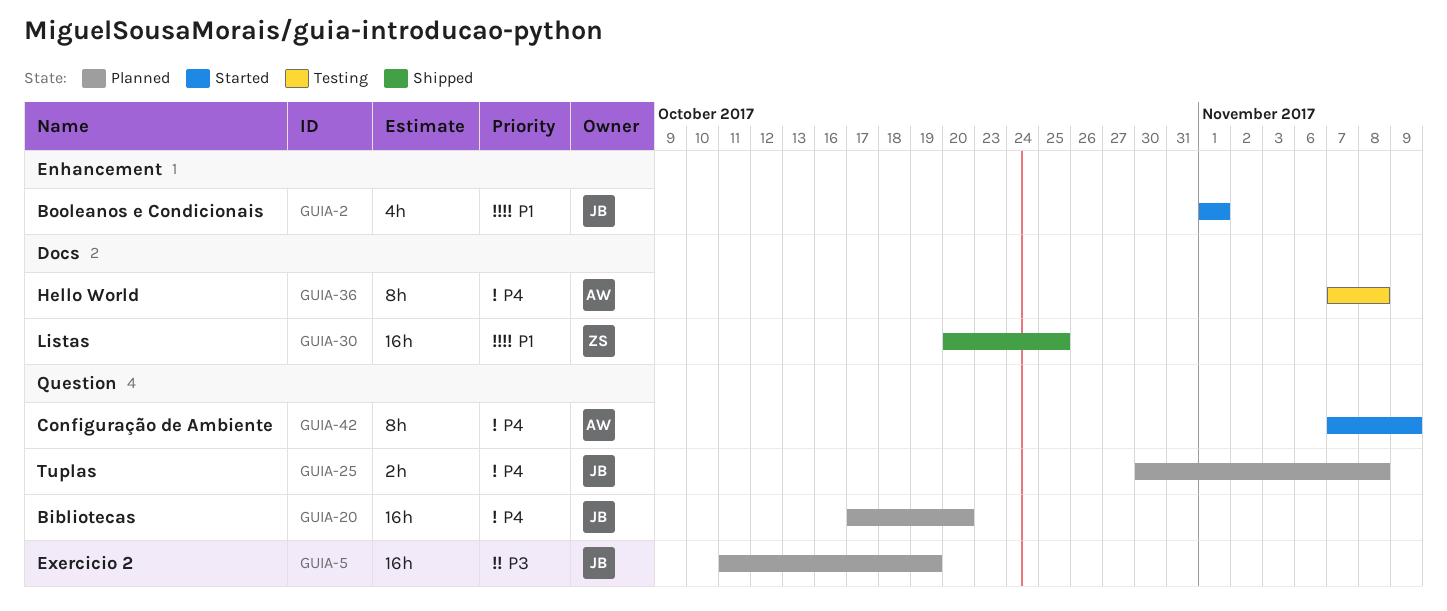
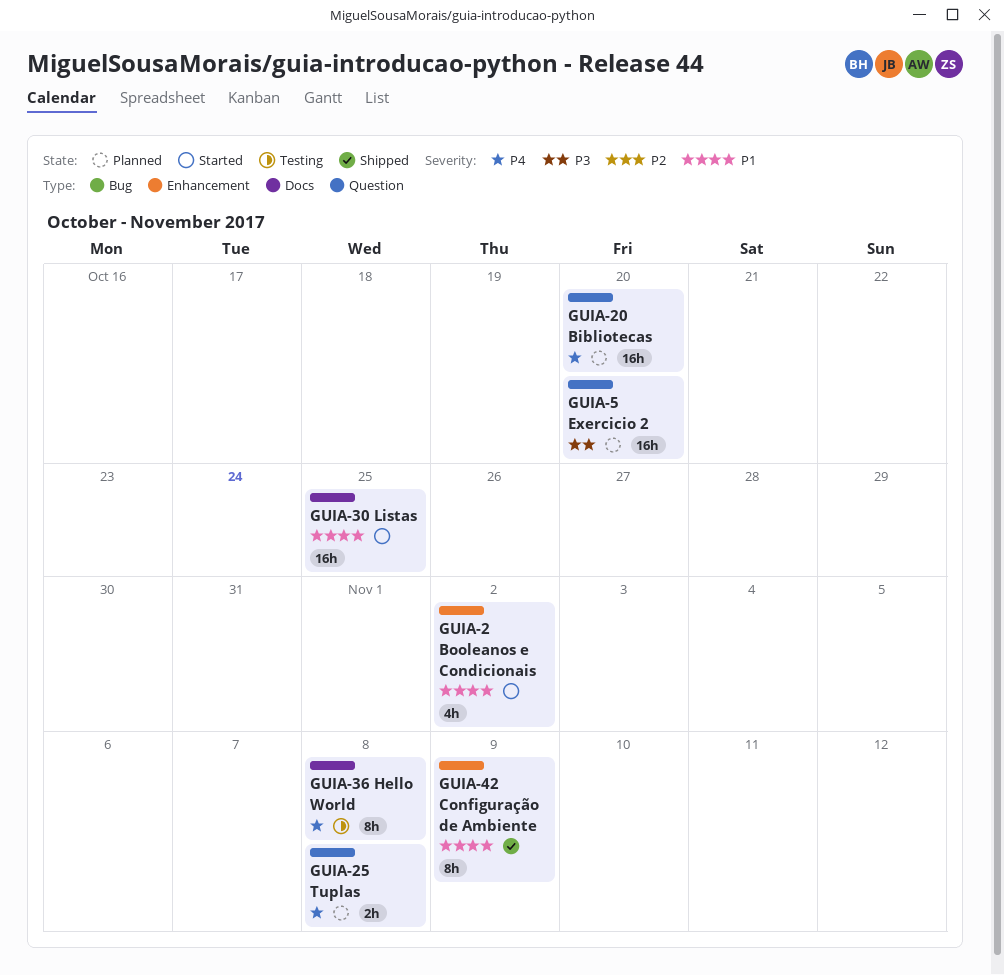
GUIA-2, due: Nov 1 -> Nov 2
GUIA-5, due: Oct 19 -> Oct 20
GUIA-30, status: Shipped -> Started
GUIA-42, status: Started -> Shipped
GUIA-42, priority: P4 -> P1
GUIA-42, label: Question -> Enhancement

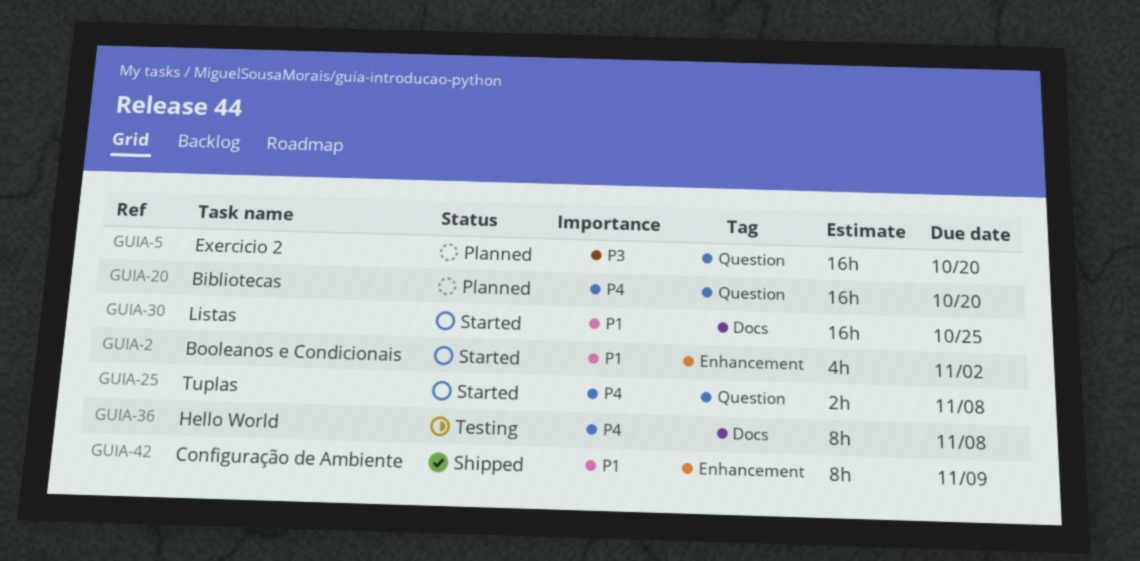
GUIA-25, status: Planned -> Started

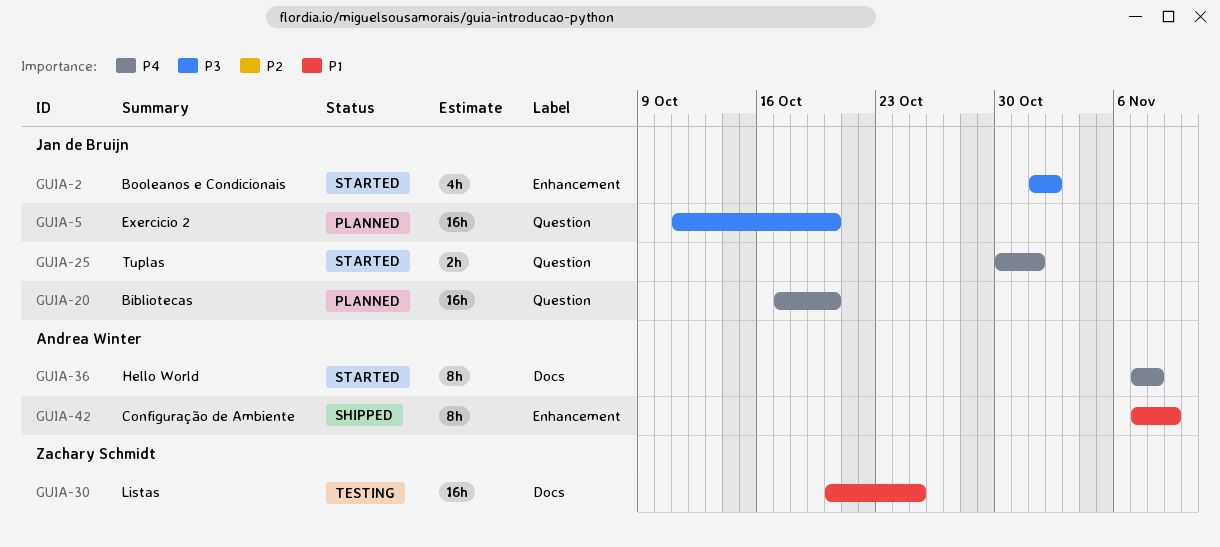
GUIA-2, priority: P1 -> P3
GUIA-25, due: Nov 8 -> Nov 1
GUIA-30, status: Started -> Testing
GUIA-36, status: Testing -> Started

